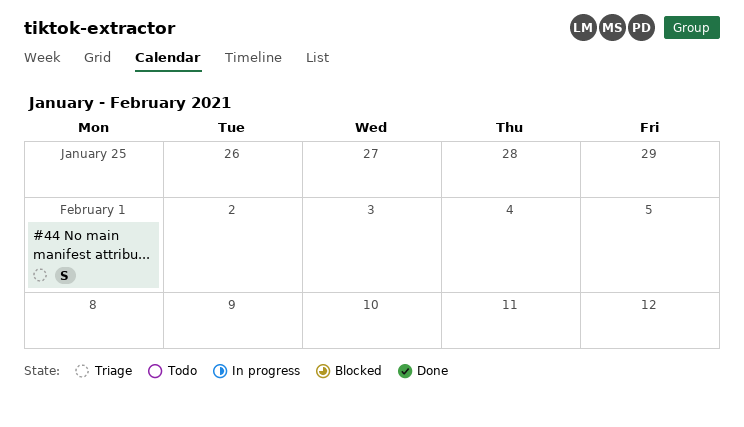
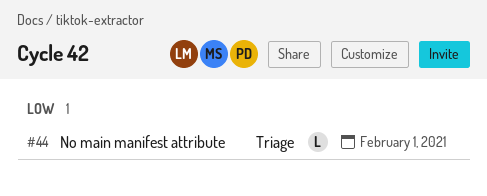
#44, estimate: S -> L

